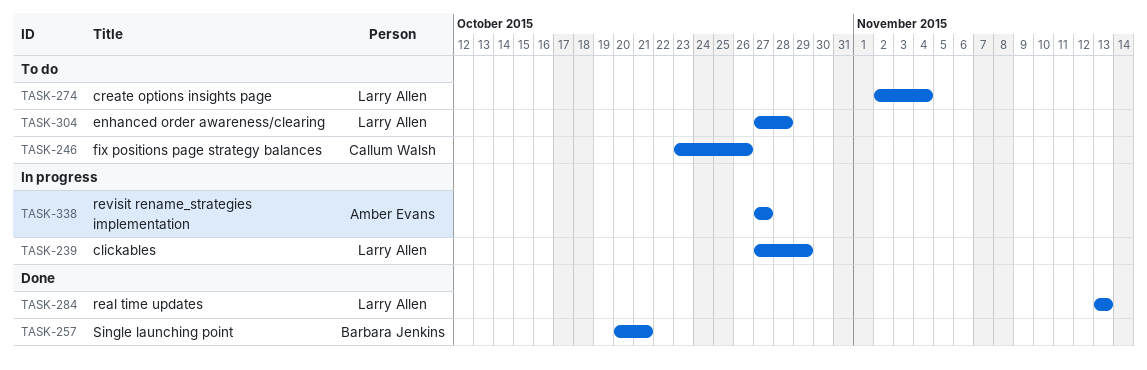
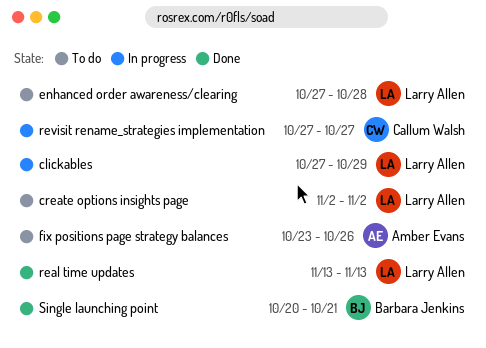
create options insights page, due: Nov 4 -> Nov 2
fix positions page strategy balances, owner: Callum Walsh -> Amber Evans
revisit rename_strategies implementation, owner: Amber Evans -> Callum Walsh

